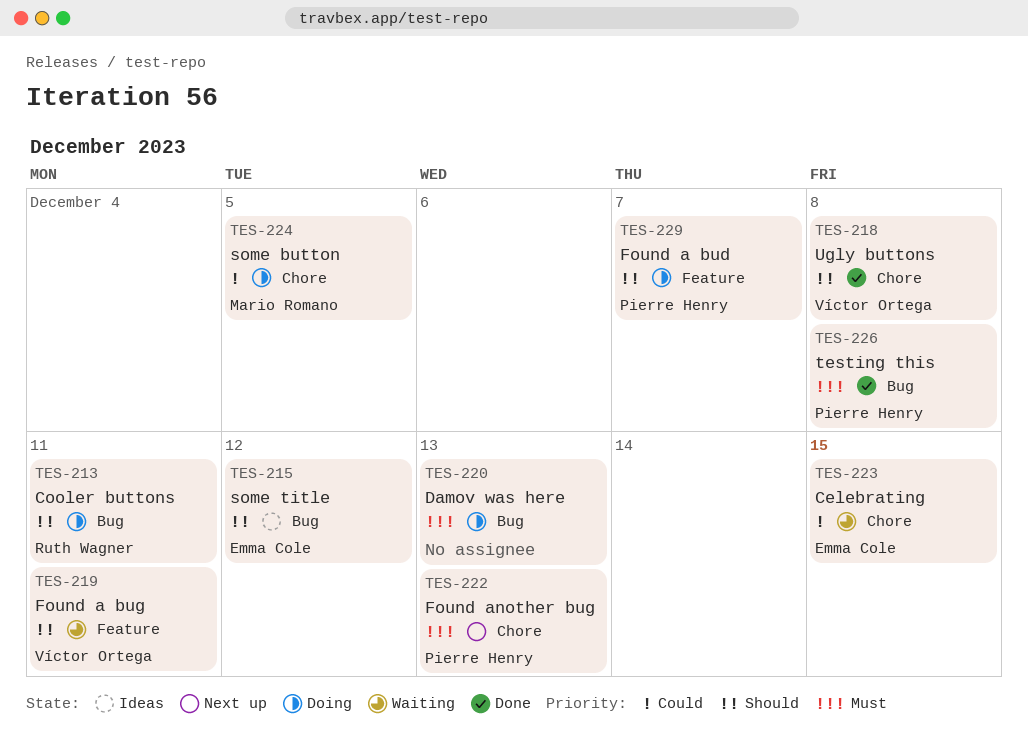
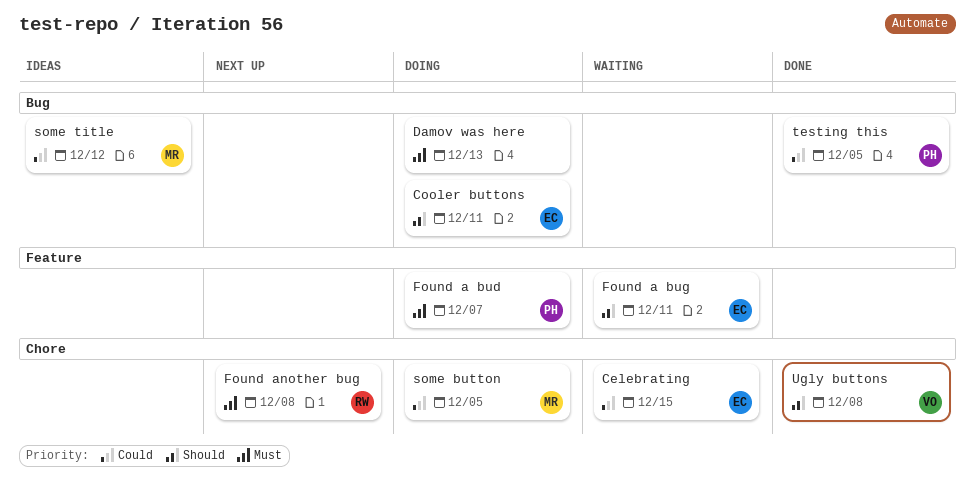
Cooler buttons, owner: Ruth Wagner -> Emma Cole
Found a bud, priority: Should -> Must
Found a bug, owner: Víctor Ortega -> Emma Cole
Found another bug, owner: Pierre Henry -> Ruth Wagner
Found another bug, due: Dec 13 -> Dec 8
some title, owner: Emma Cole -> Mario Romano
some title, priority: Should -> Could
testing this, priority: Must -> Could
testing this, due: Dec 8 -> Dec 5

